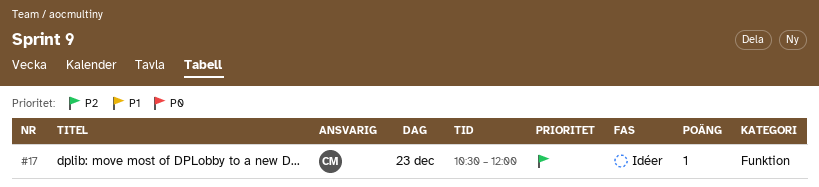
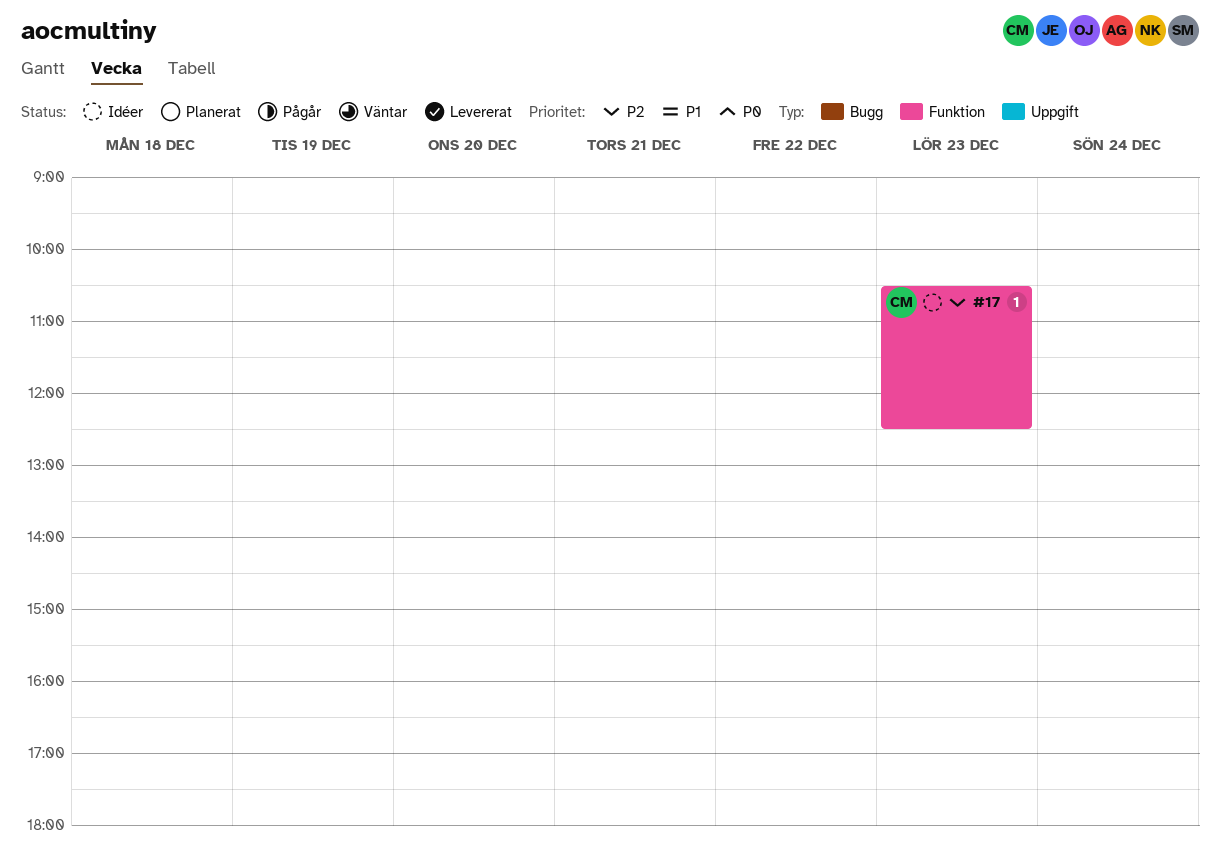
#17, ends: 12:00 -> 12:30

